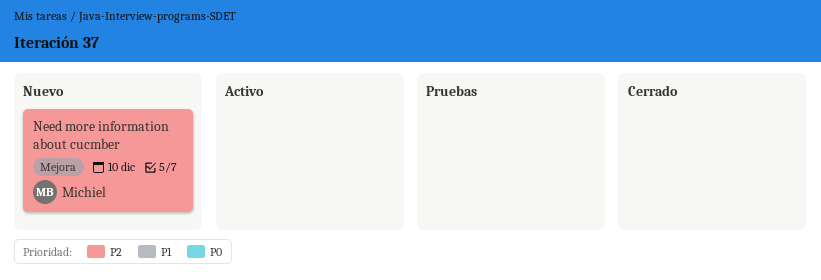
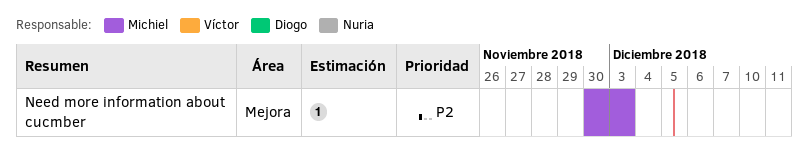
Need more information about cucmber, due: Dec 10 -> Dec 3

